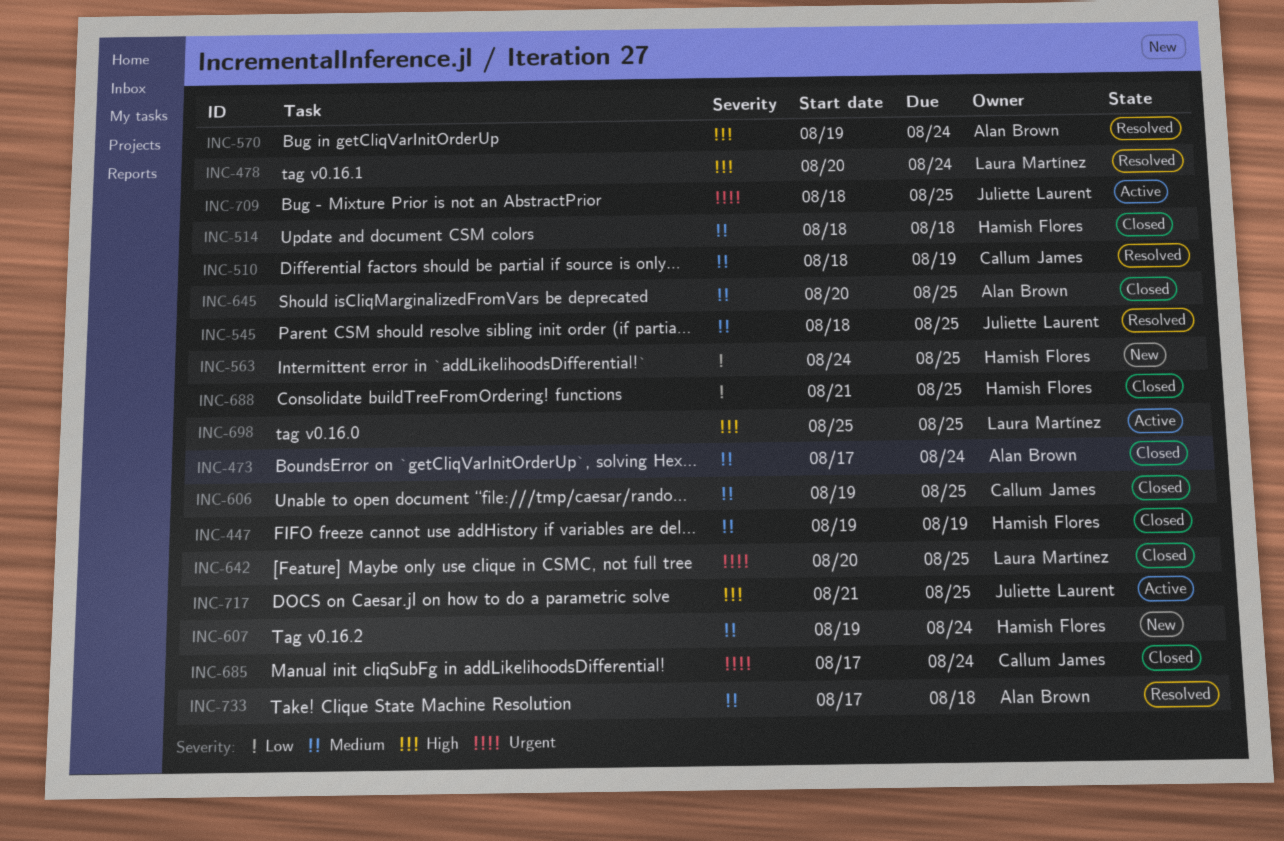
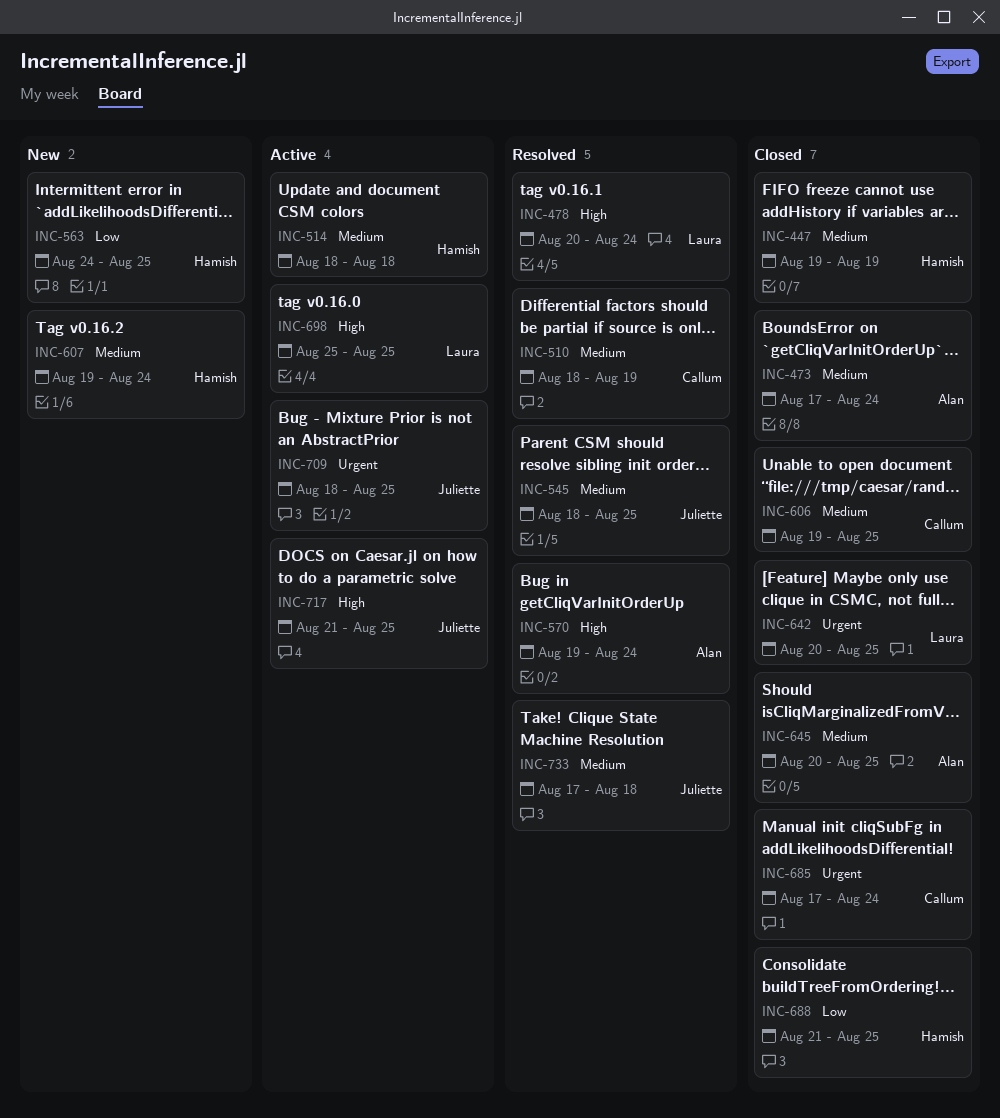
INC-514, status: Closed -> Active
INC-733, owner: Alan Brown -> Juliette Laurent

